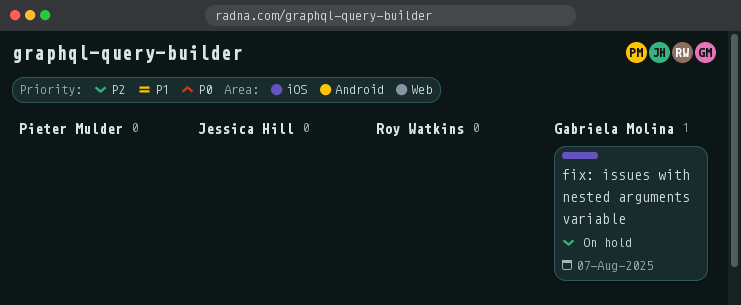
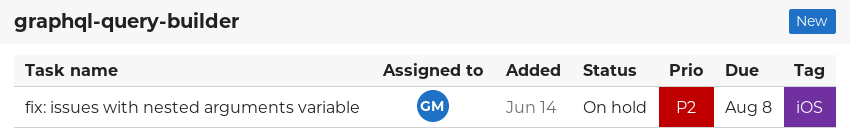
fix: issues with nested arguments variable, due: Aug 7 -> Aug 8

